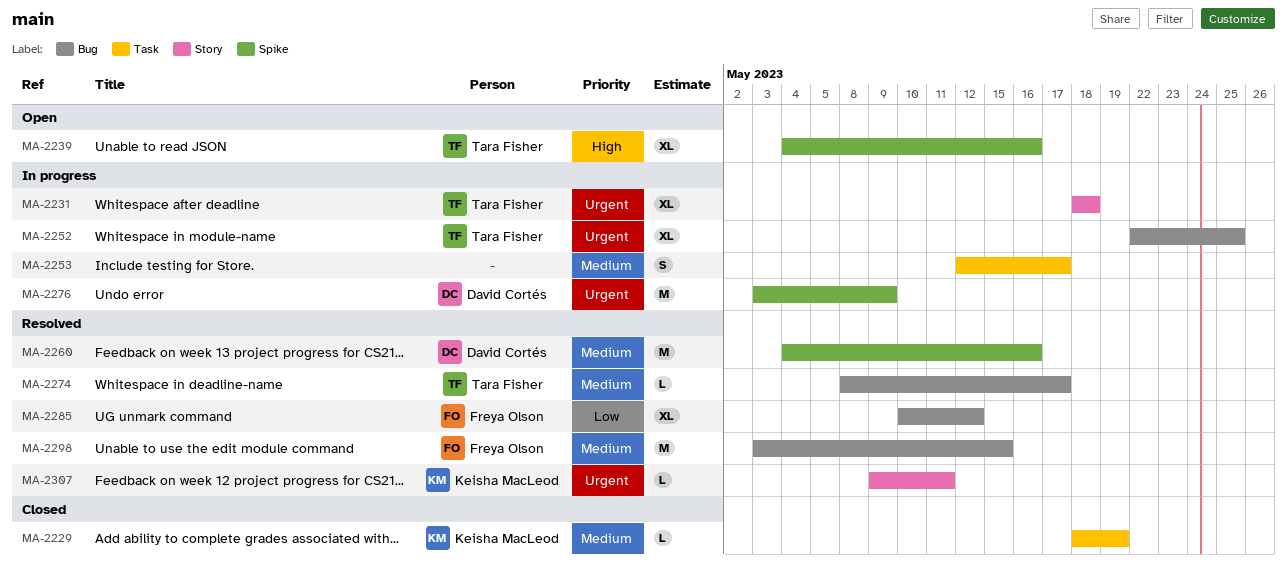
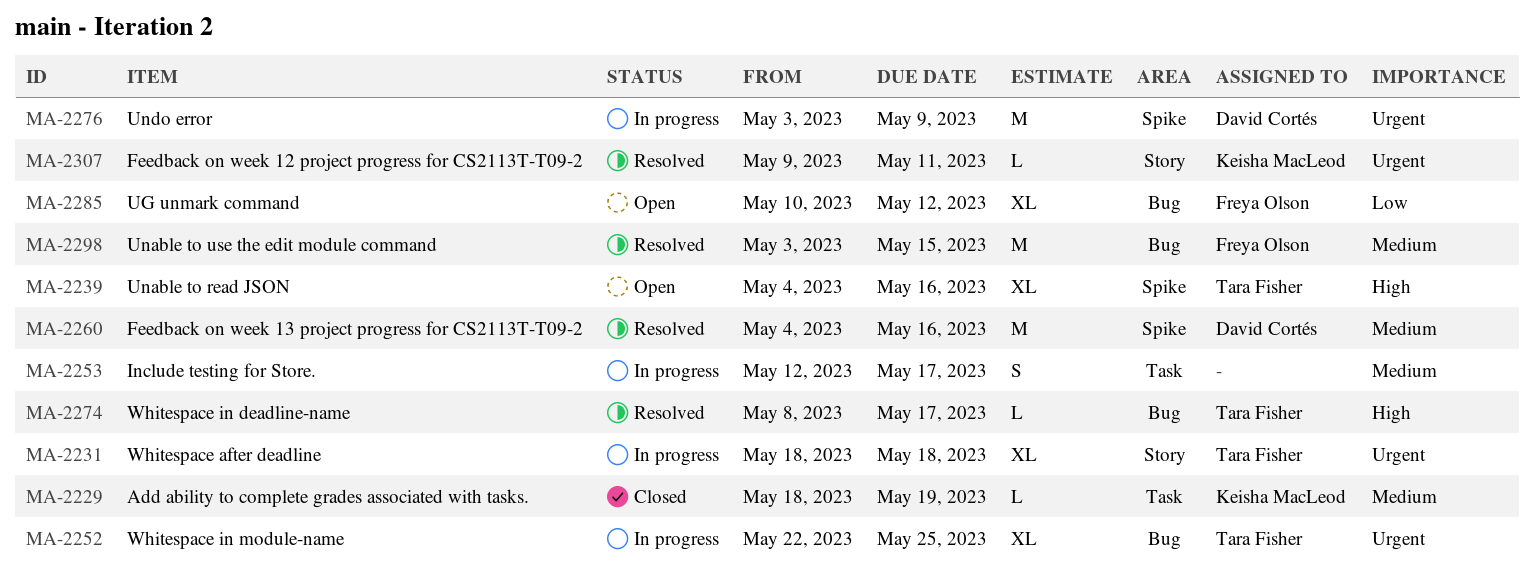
MA-2274, priority: Medium -> High
MA-2285, status: Resolved -> Open

